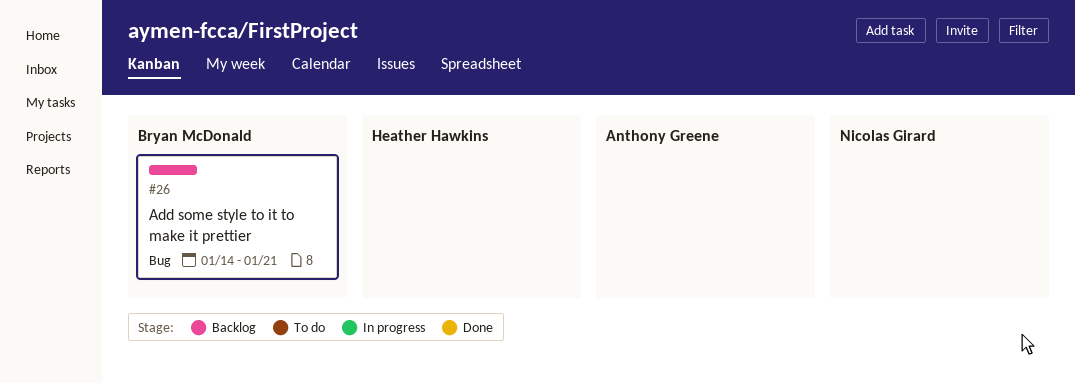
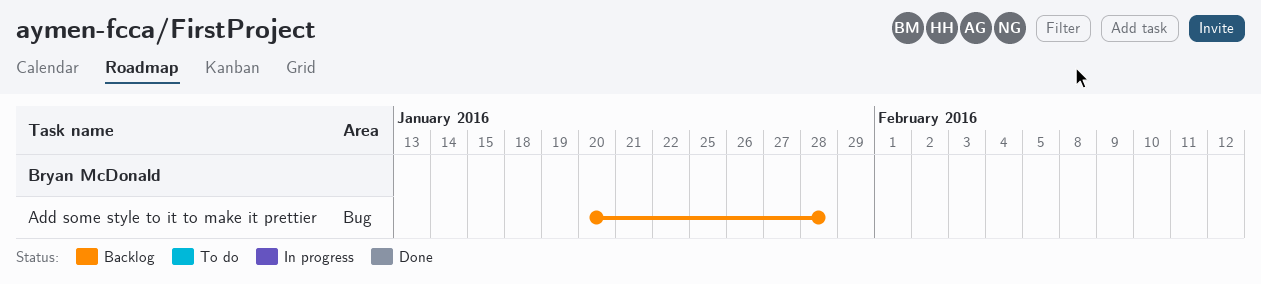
Add some style to it to make it prettier, start: Jan 14 -> Jan 20
Add some style to it to make it prettier, due: Jan 21 -> Jan 28

